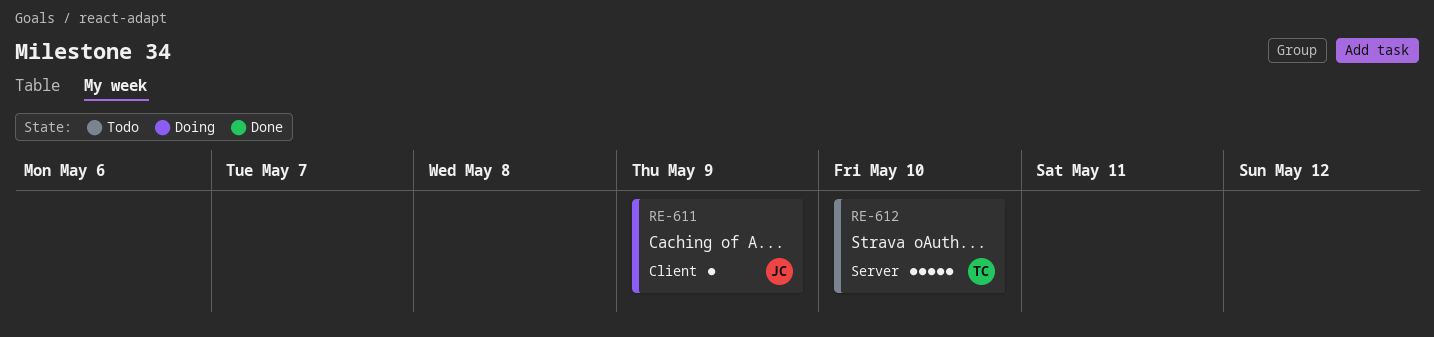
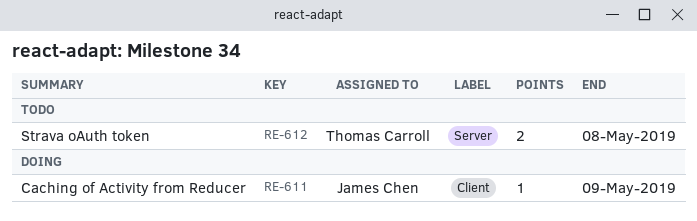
RE-612, estimate: 5 -> 2
RE-612, due: May 10 -> May 8

